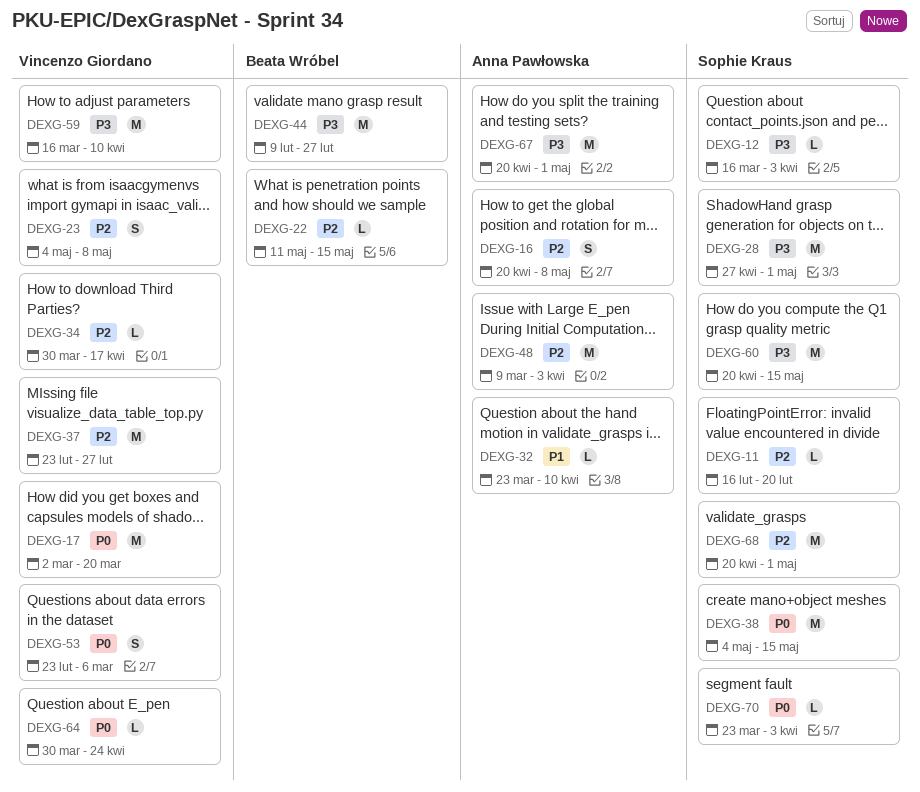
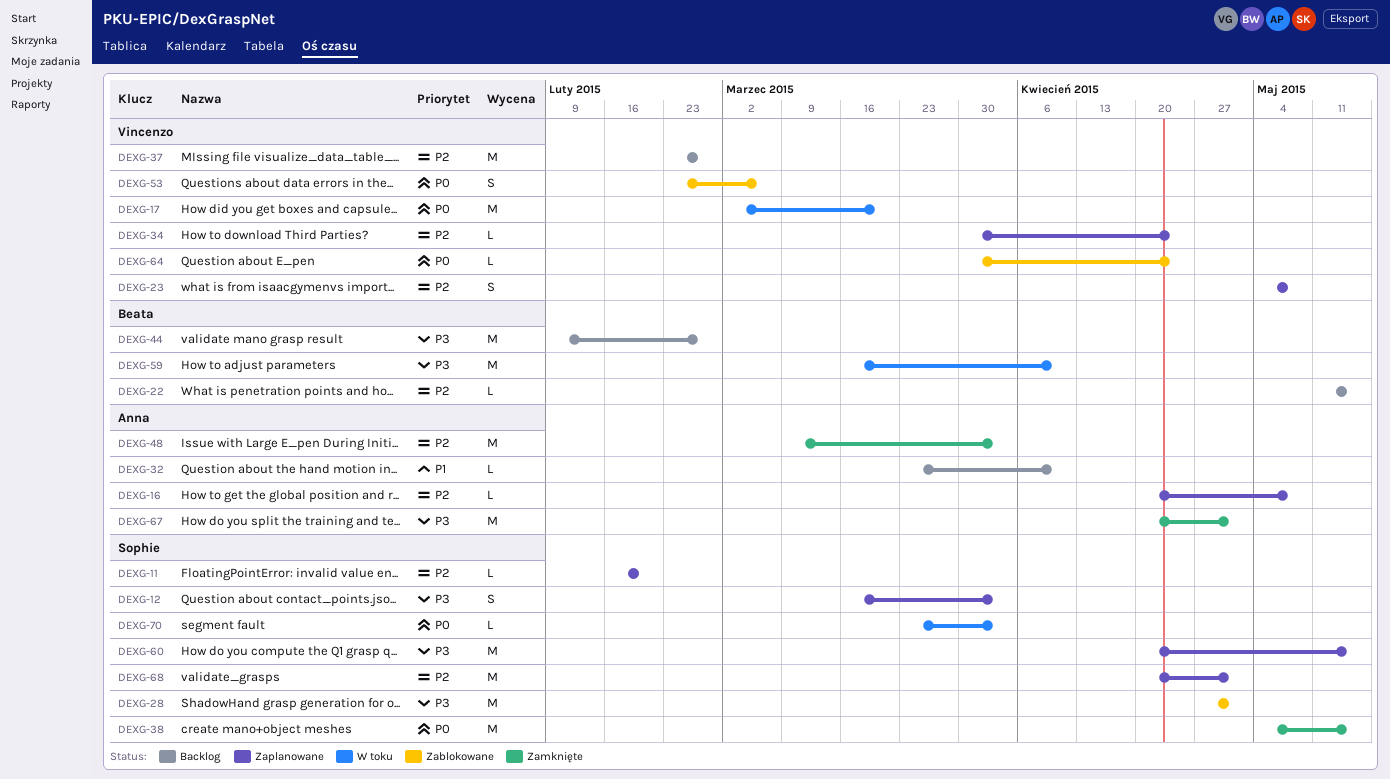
DEXG-12, estimate: L -> S
DEXG-16, estimate: S -> L
DEXG-34, due: Apr 17 -> Apr 24
DEXG-59, owner: Vincenzo Giordano -> Beata Wróbel

